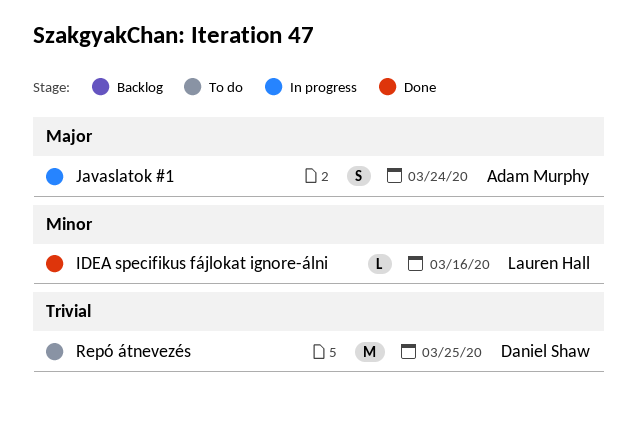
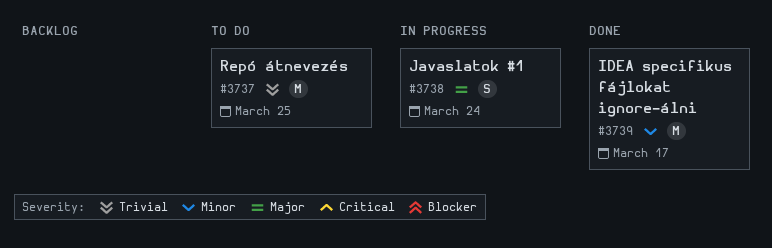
IDEA specifikus fájlokat ignore-álni, estimate: L -> M
IDEA specifikus fájlokat ignore-álni, due: Mar 16 -> Mar 17

